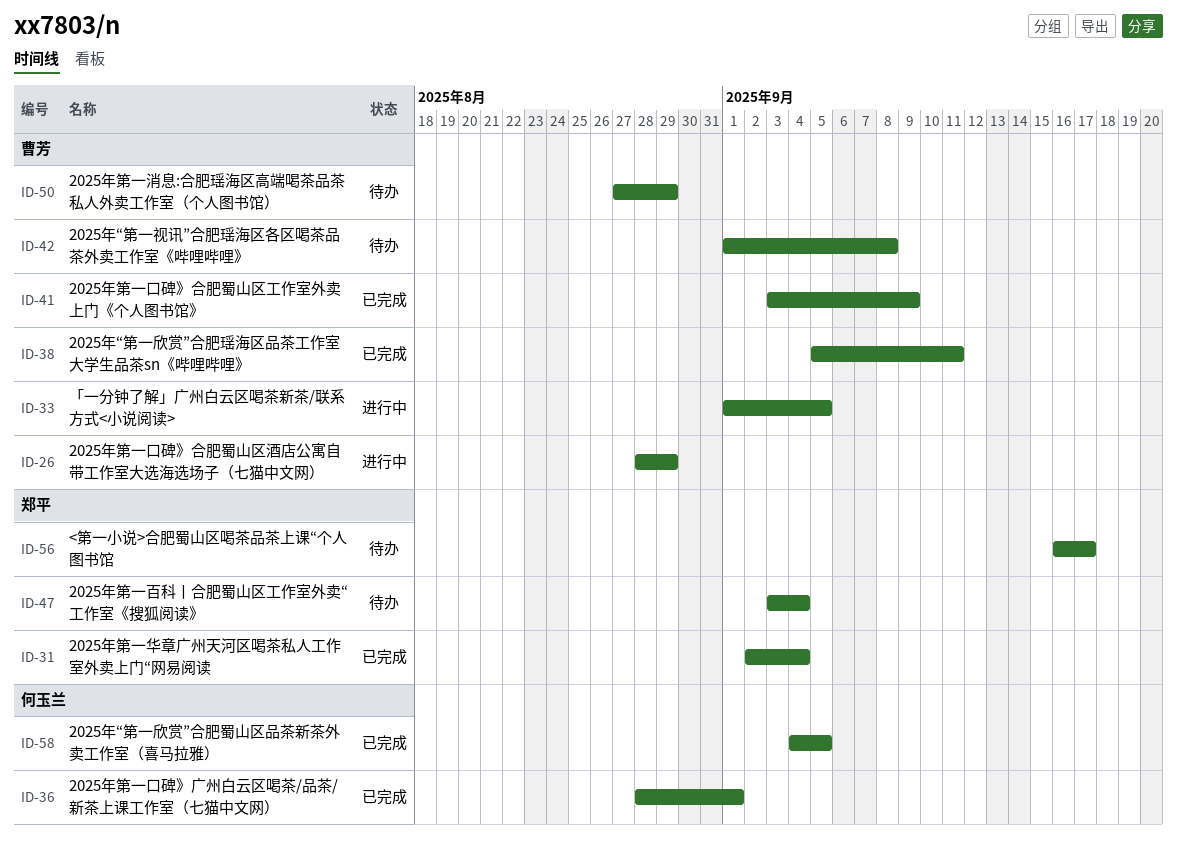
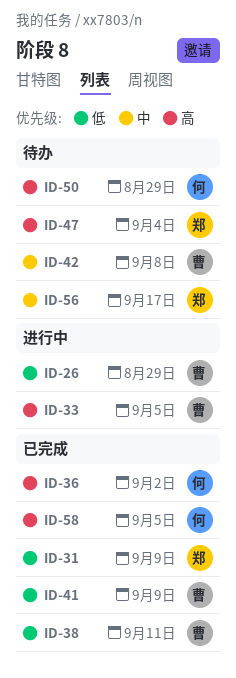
ID-31, due: Sep 4 -> Sep 9
ID-36, due: Sep 1 -> Sep 2
ID-50, owner: 曹芳 -> 何玉兰

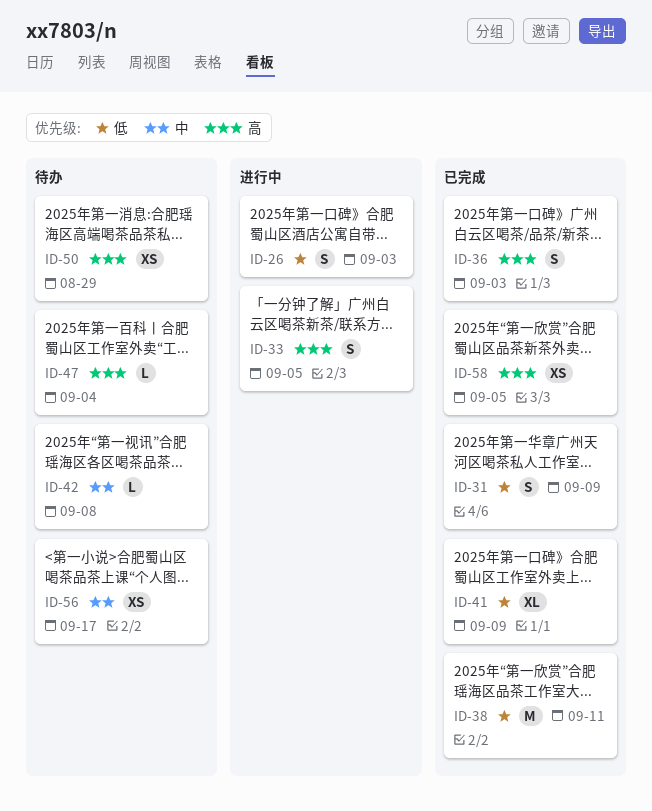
ID-26, due: Aug 29 -> Sep 3
ID-36, due: Sep 2 -> Sep 3

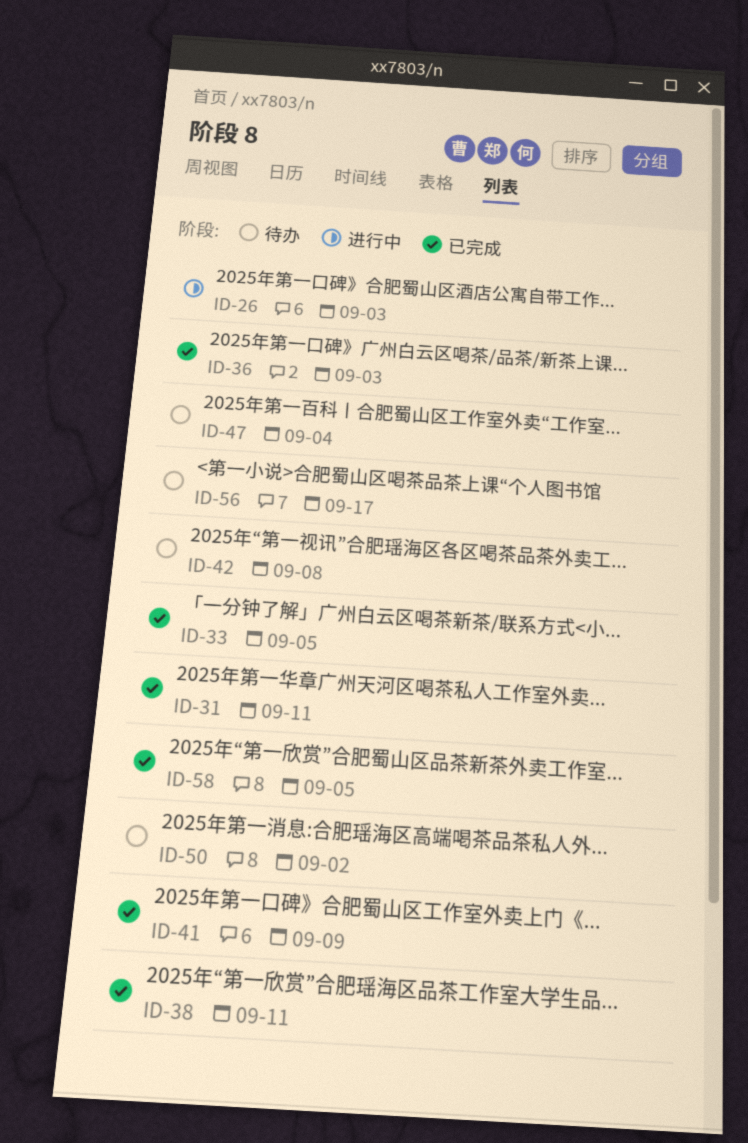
ID-31, due: Sep 9 -> Sep 11
ID-33, status: 进行中 -> 已完成
ID-50, due: Aug 29 -> Sep 2

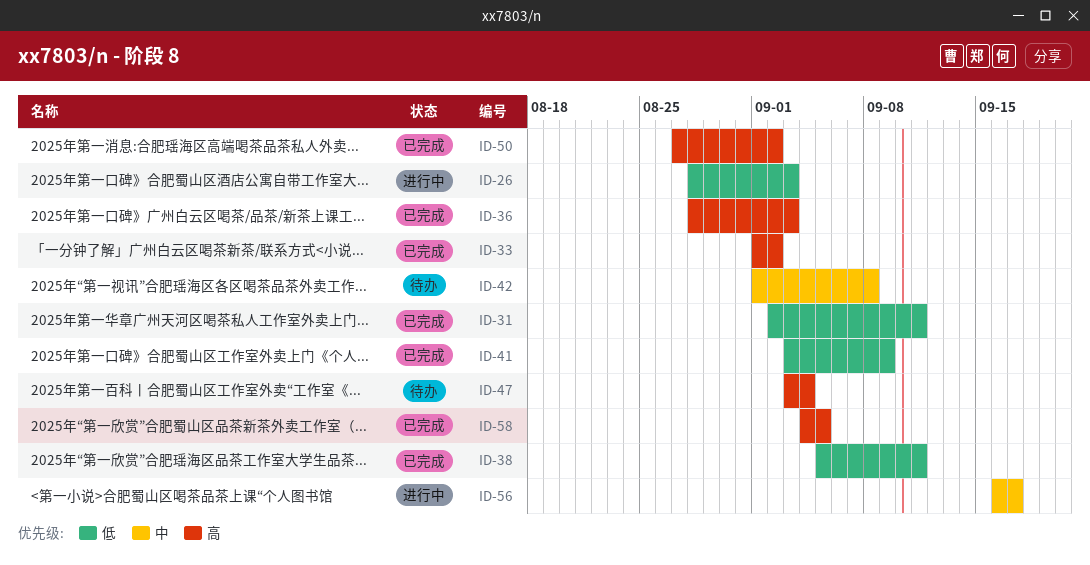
ID-33, due: Sep 5 -> Sep 2
ID-50, status: 待办 -> 已完成
ID-56, status: 待办 -> 进行中

